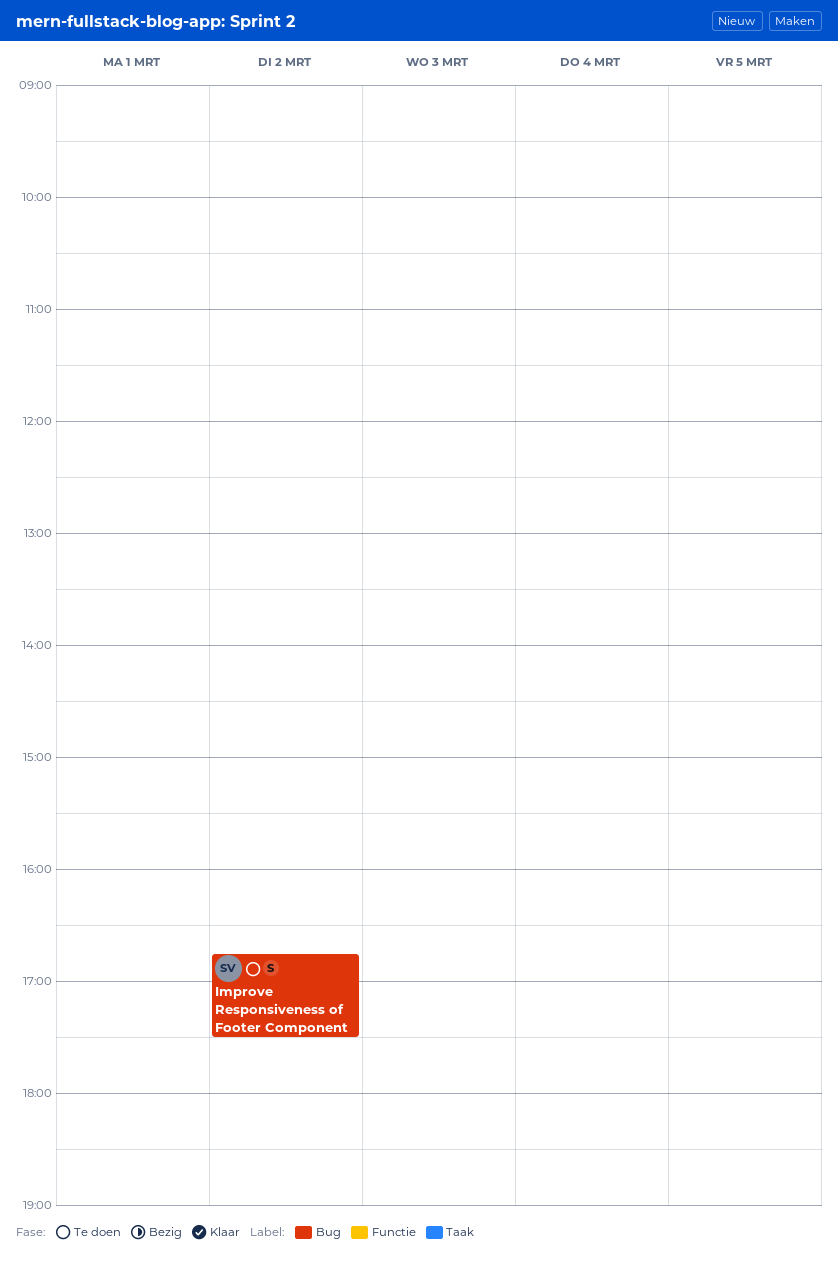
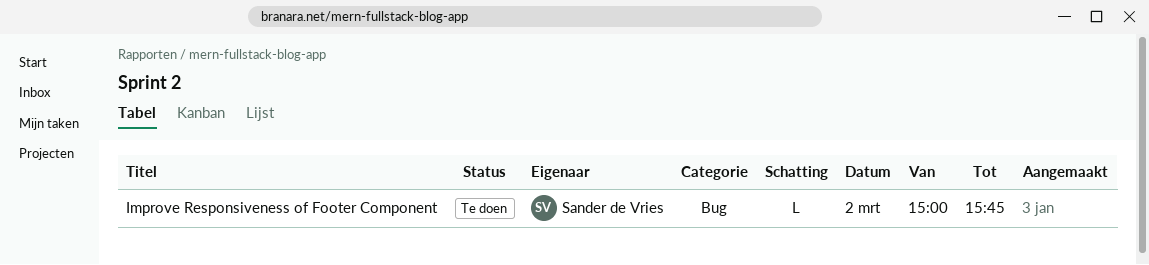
Improve Responsiveness of Footer Component, estimate: S -> L
Improve Responsiveness of Footer Component, begins: 16:45 -> 15:00
Improve Responsiveness of Footer Component, ends: 17:30 -> 15:45

